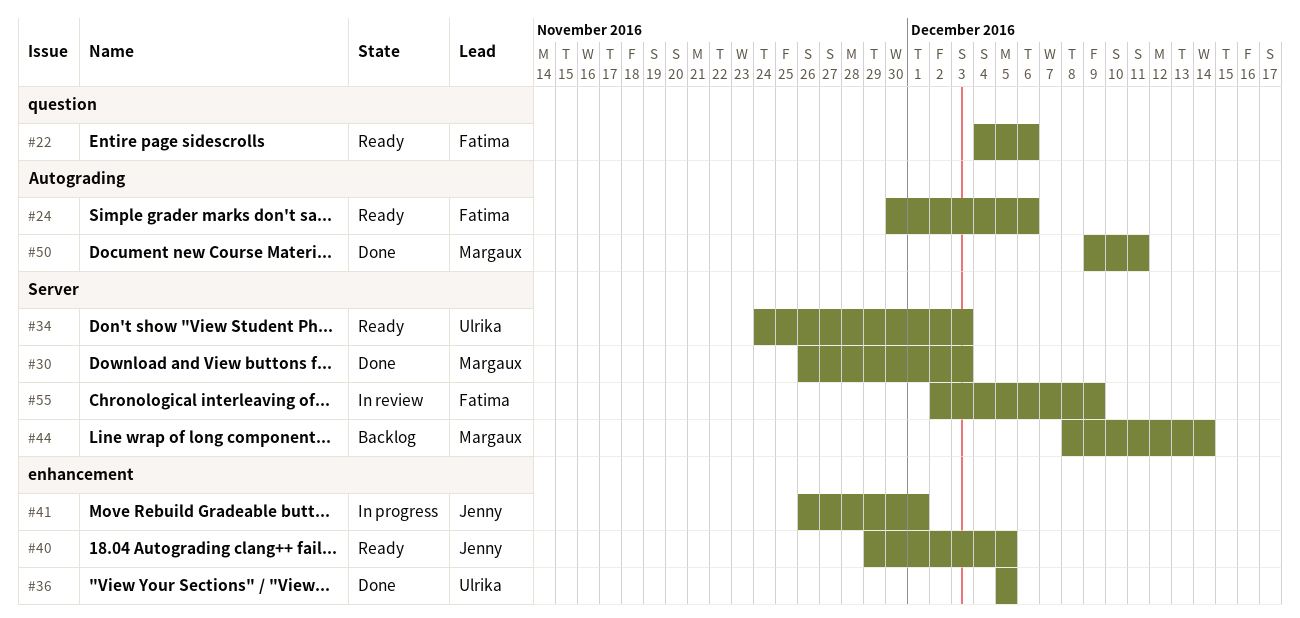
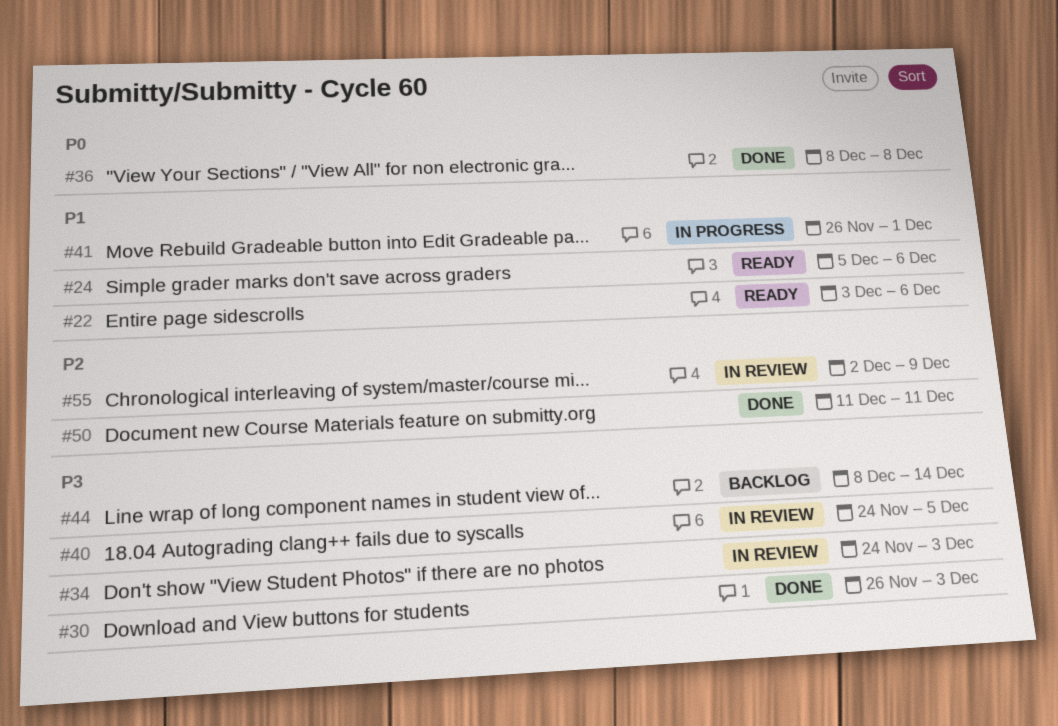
#22, start: Dec 4 -> Dec 3
#24, start: Nov 30 -> Dec 5
#34, status: Ready -> In review
#36, start: Dec 5 -> Dec 8
#36, due: Dec 5 -> Dec 8
#40, status: Ready -> In review
#40, start: Nov 29 -> Nov 24
#50, start: Dec 9 -> Dec 11

